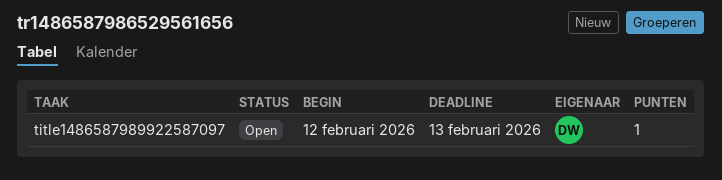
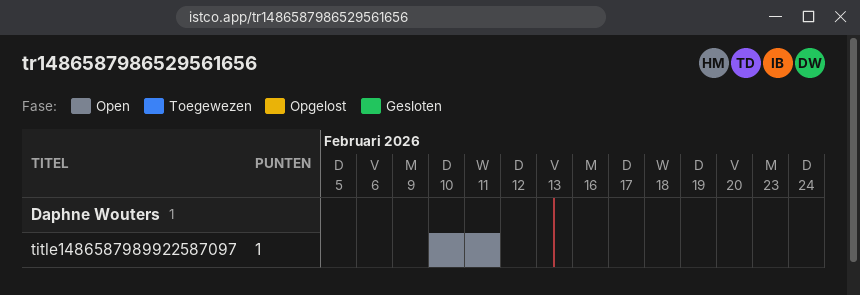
title1486587989922587097, start: Feb 12 -> Feb 10
title1486587989922587097, due: Feb 13 -> Feb 11

